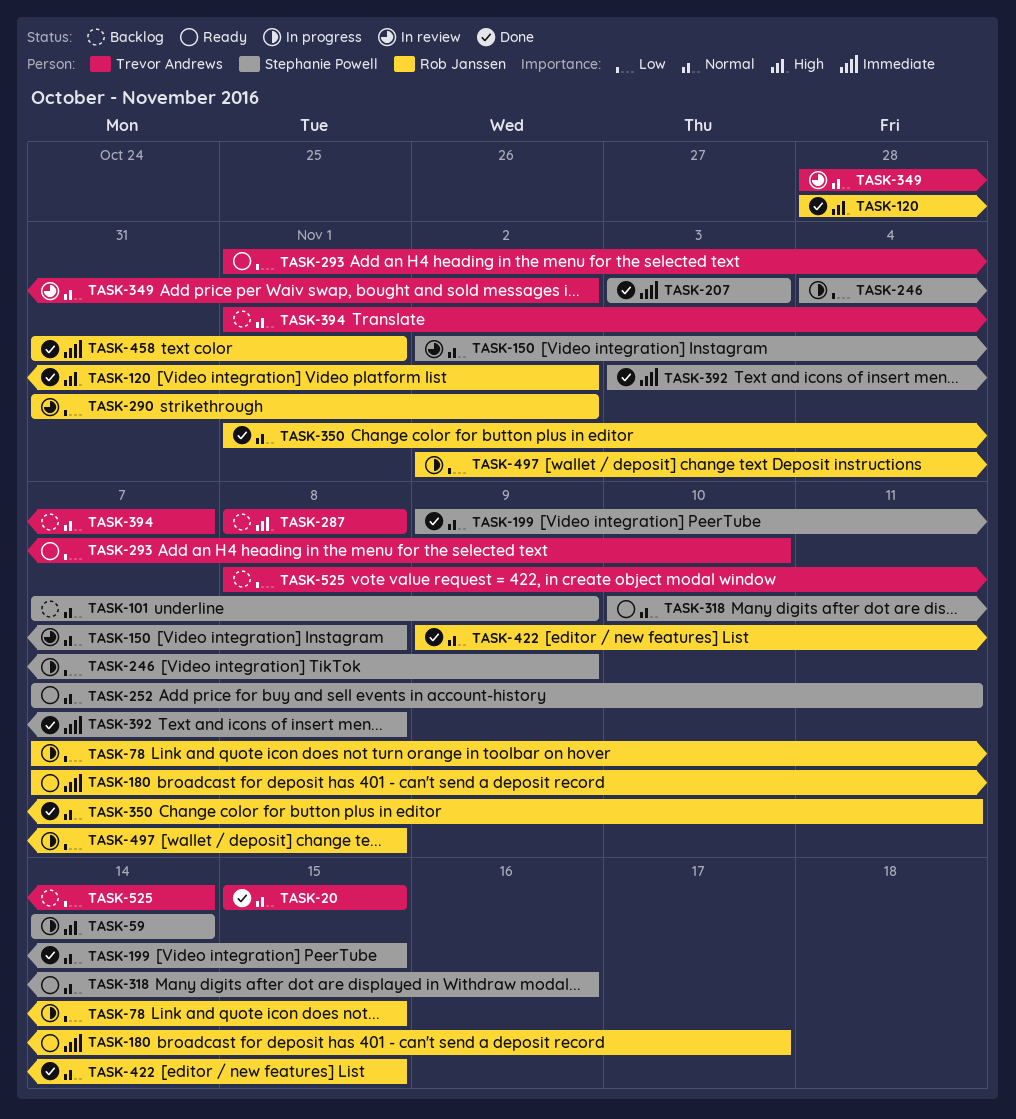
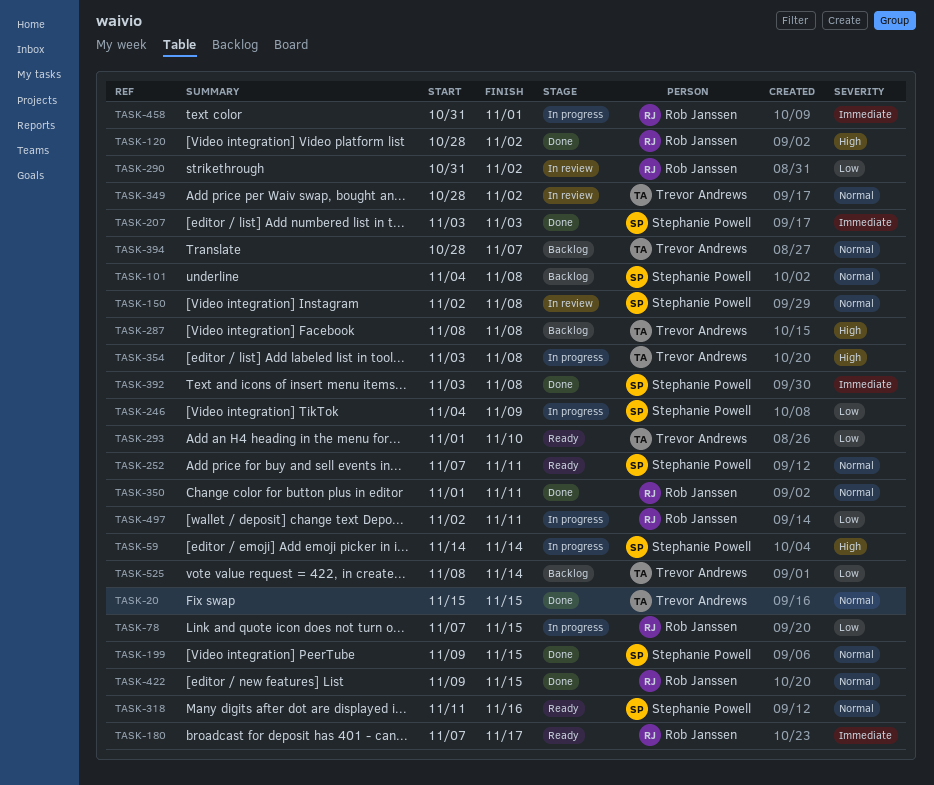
TASK-101, start: Nov 7 -> Nov 4
TASK-101, due: Nov 9 -> Nov 8
TASK-318, start: Nov 10 -> Nov 11
TASK-354: none -> present
TASK-394, start: Nov 1 -> Oct 28
TASK-458, status: Done -> In progress
TASK-497, due: Nov 8 -> Nov 11

